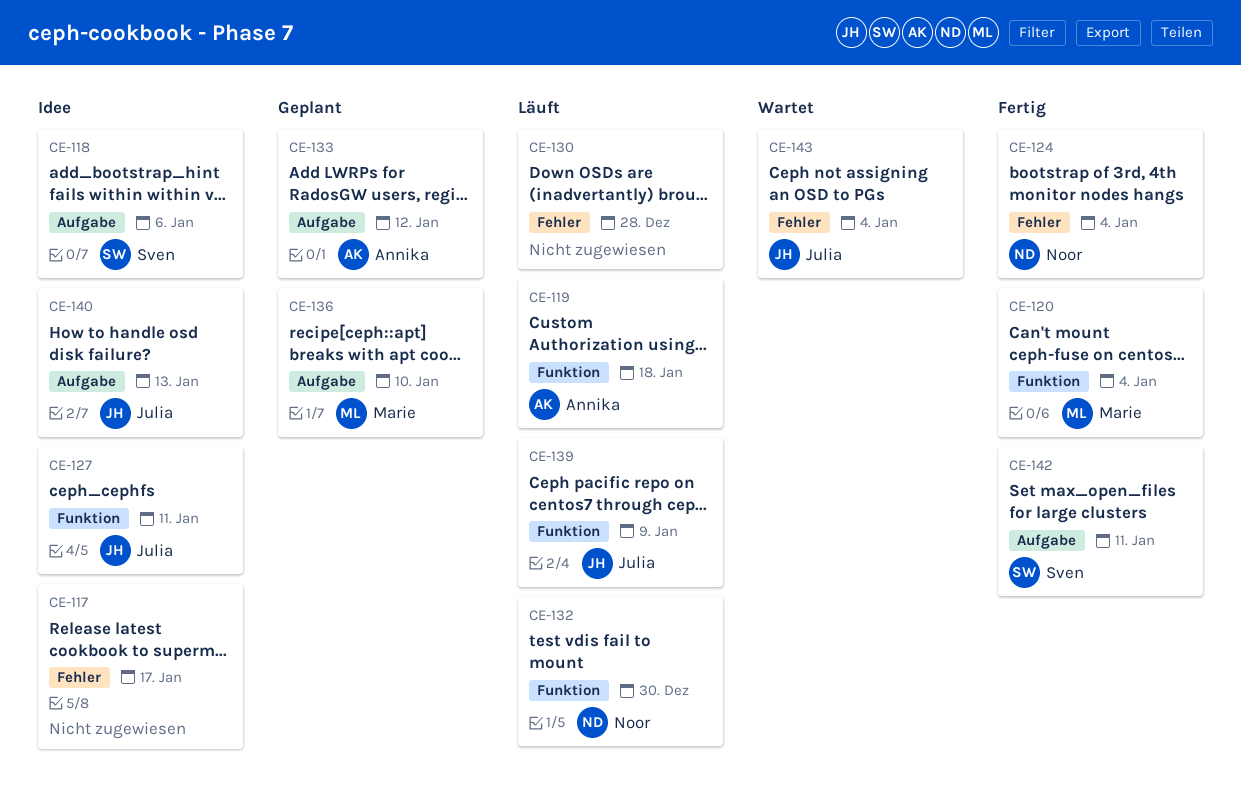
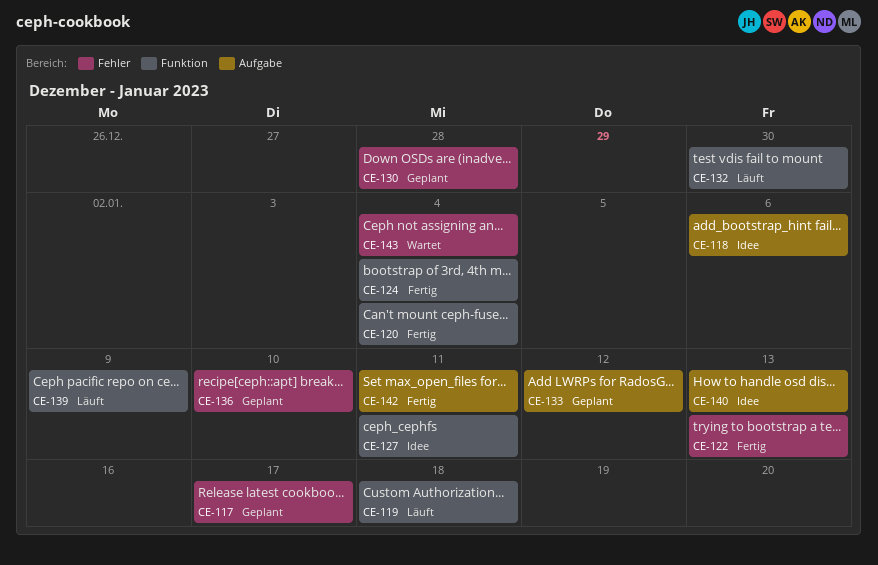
CE-117, status: Idee -> Geplant
CE-122: none -> present
CE-124, label: Fehler -> Funktion
CE-130, status: Läuft -> Geplant
CE-136, label: Aufgabe -> Fehler

